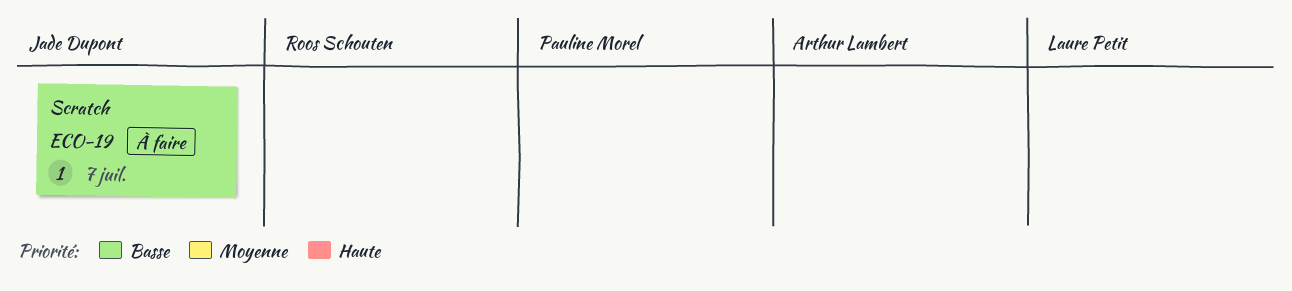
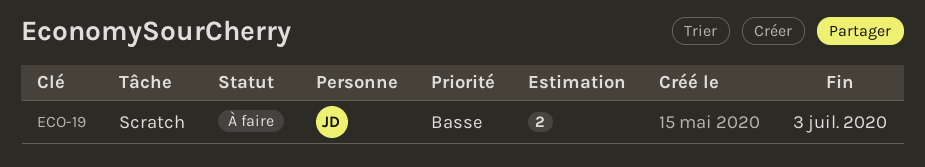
ECO-19, estimate: 1 -> 2
ECO-19, due: Jul 7 -> Jul 3

